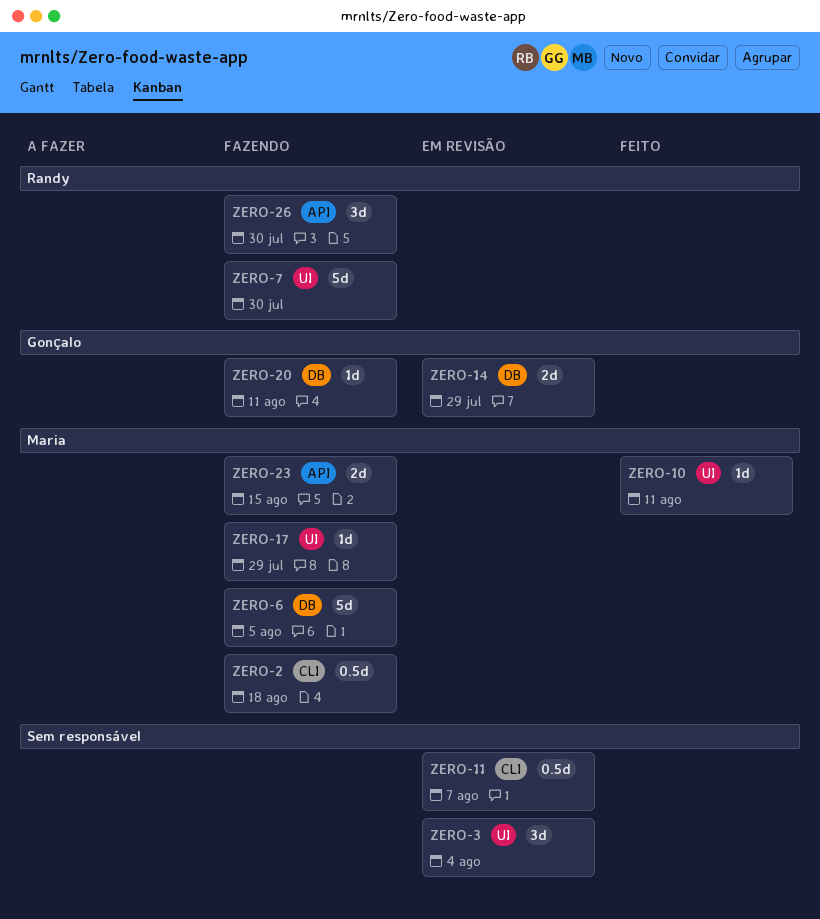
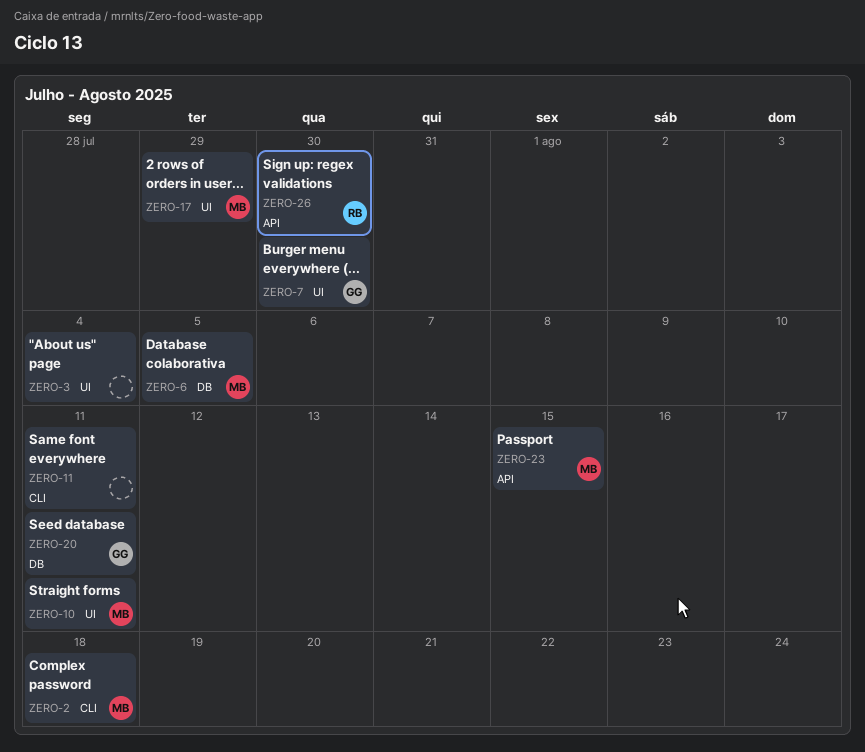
ZERO-7, owner: Randy -> Gonçalo
ZERO-11, due: Aug 7 -> Aug 11
ZERO-14: present -> none

